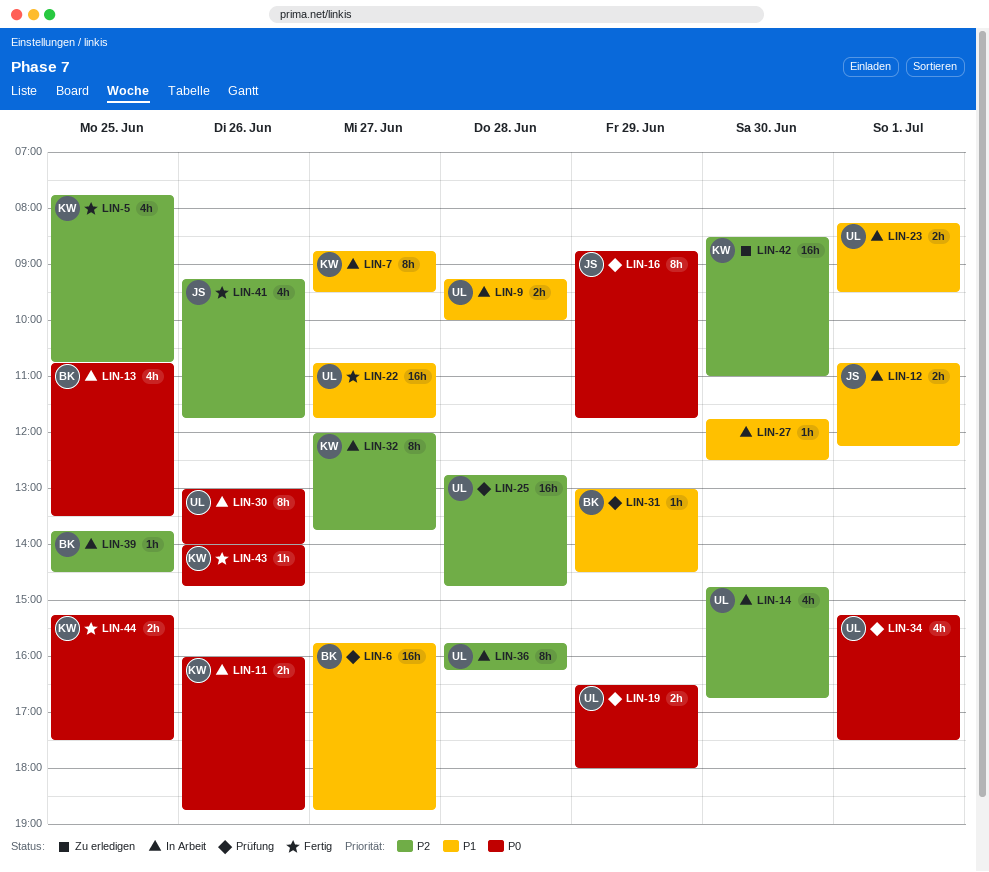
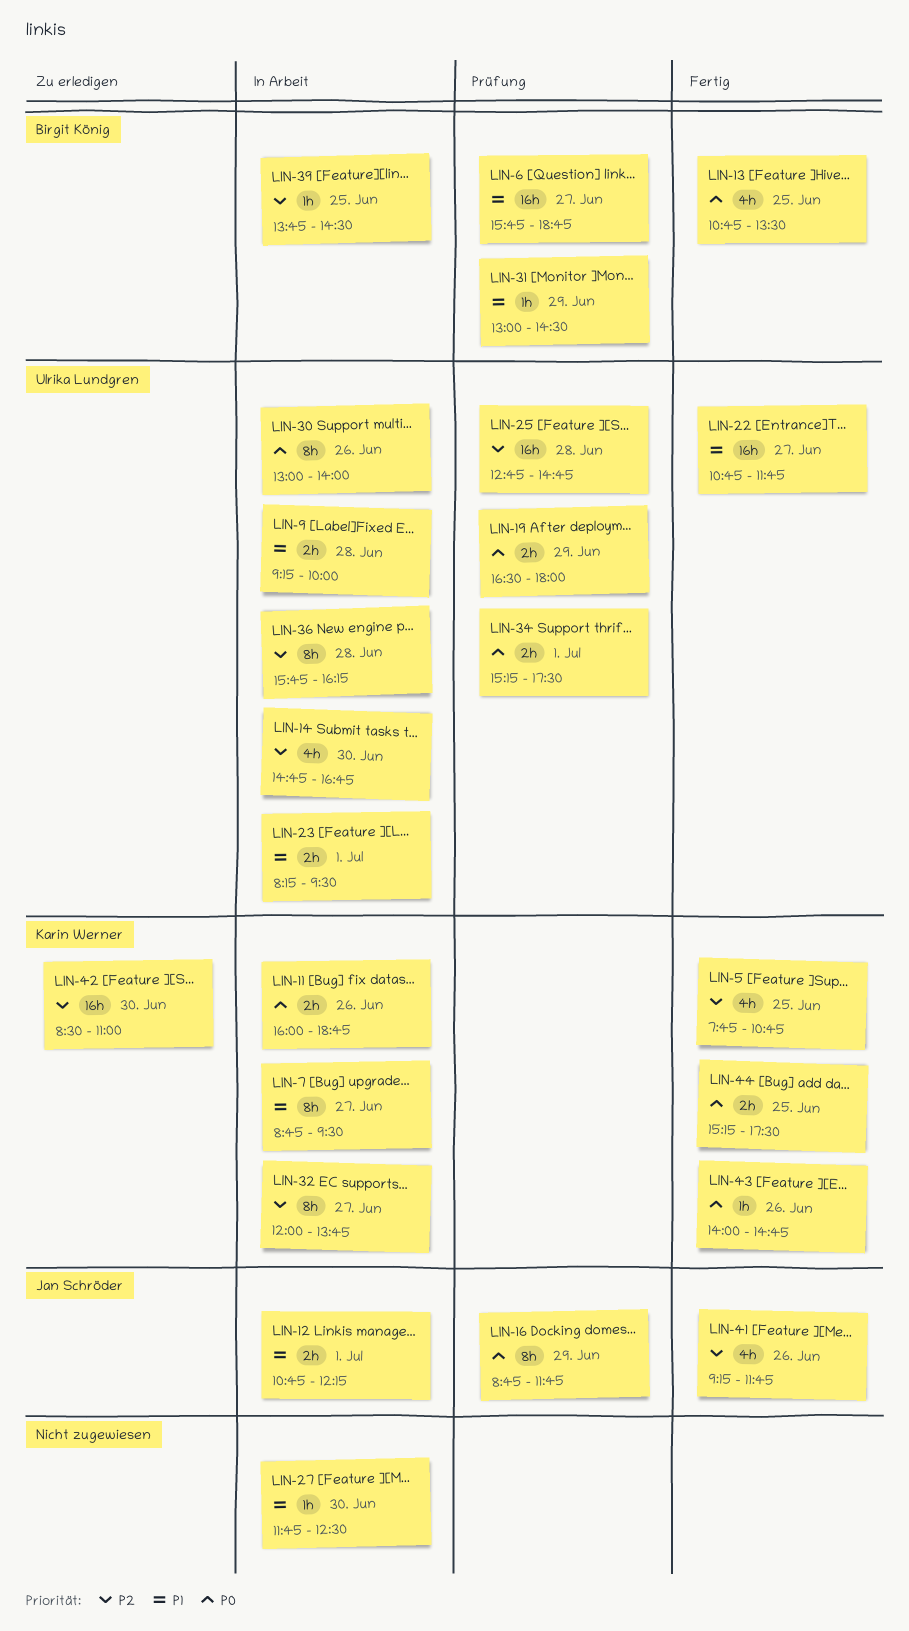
LIN-13, status: In Arbeit -> Fertig
LIN-34, estimate: 4h -> 2h

